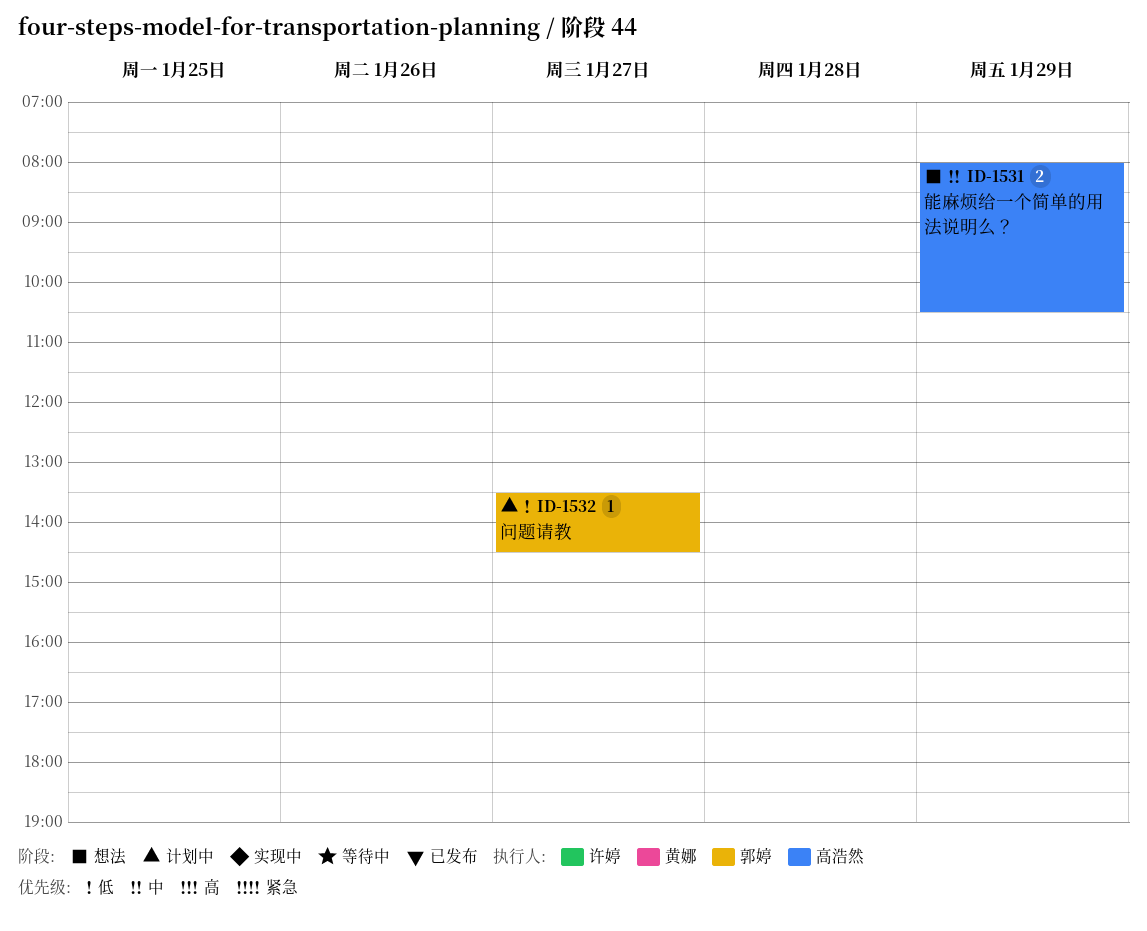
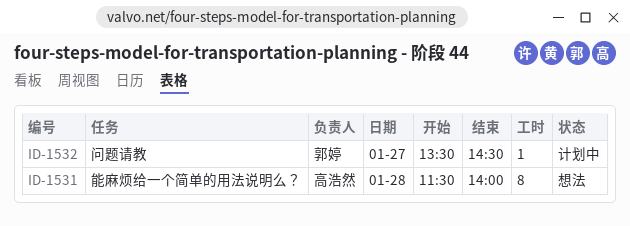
ID-1531, estimate: 2 -> 8
ID-1531, day: Jan 29 -> Jan 28
ID-1531, begins: 08:00 -> 11:30
ID-1531, ends: 10:30 -> 14:00

